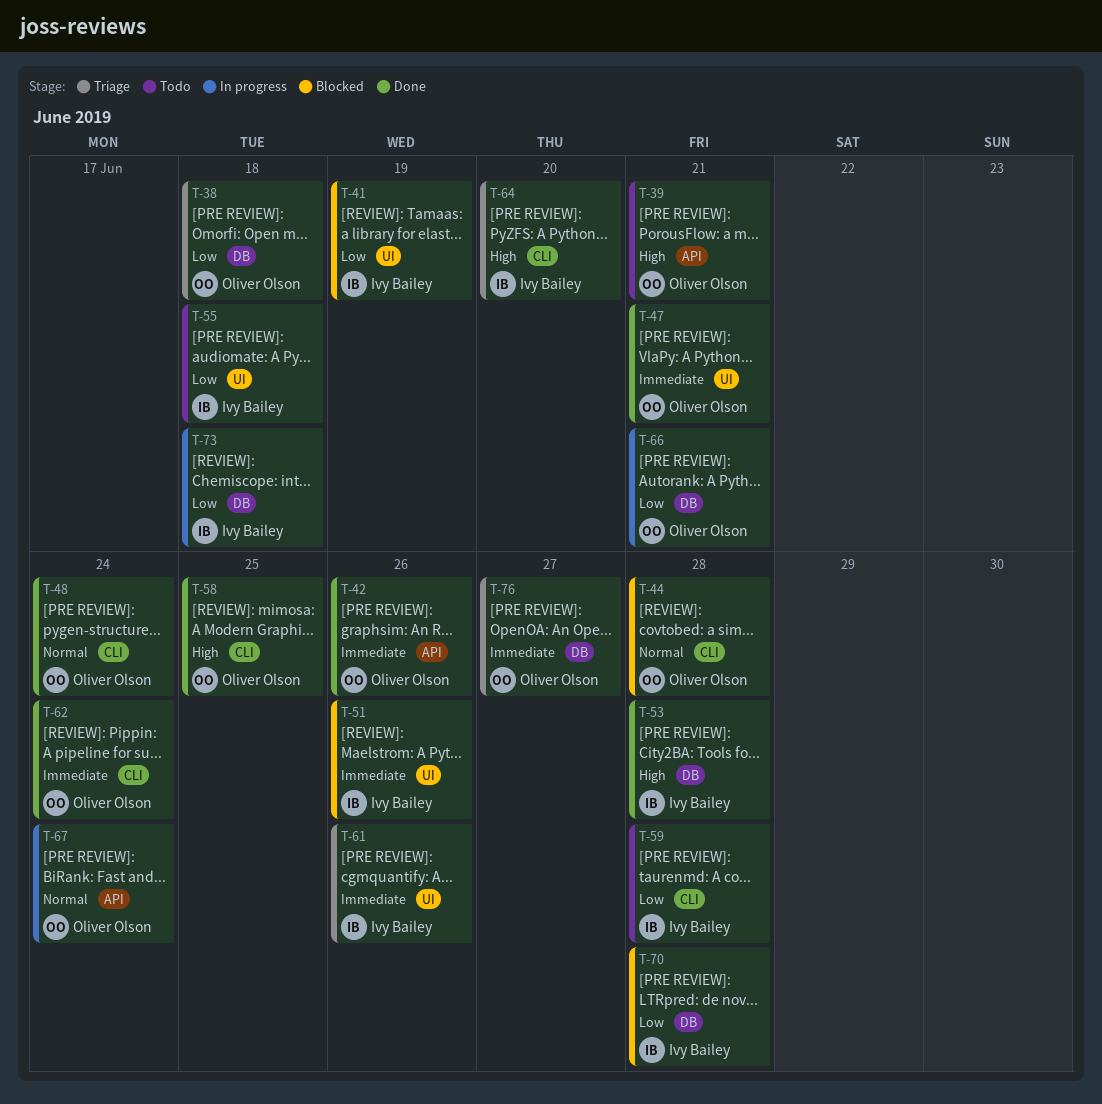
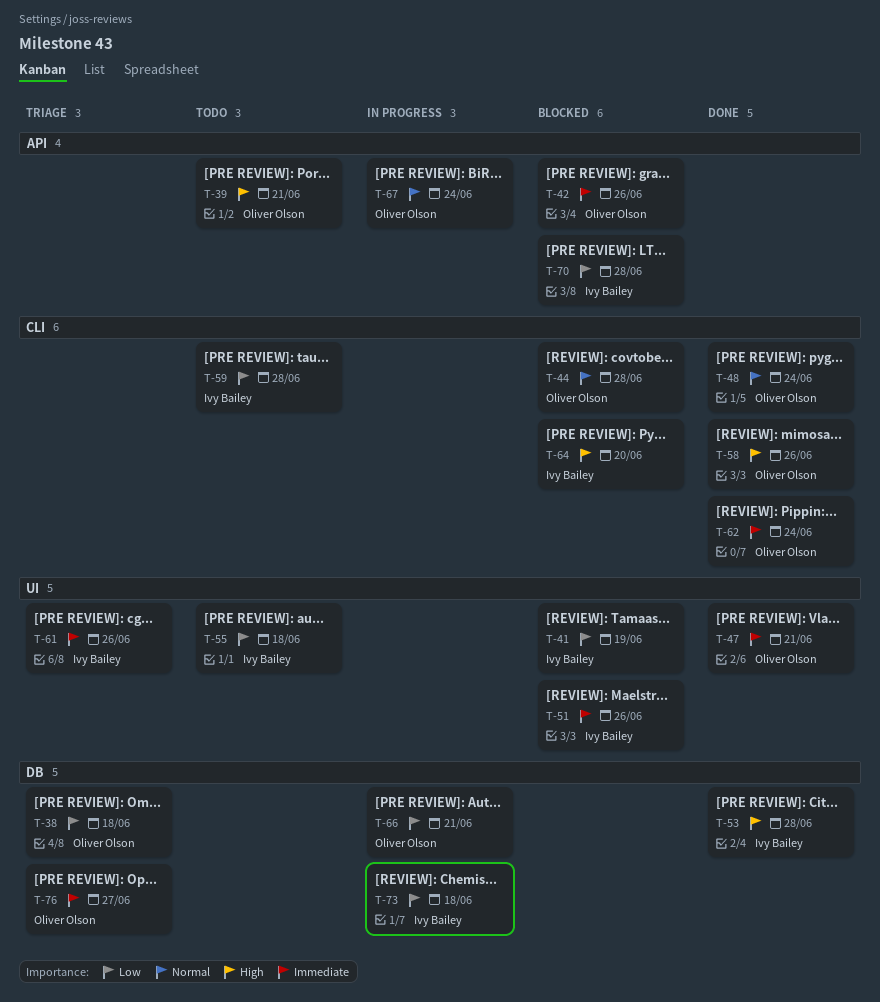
T-42, status: Done -> Blocked
T-58, due: Jun 25 -> Jun 26
T-64, status: Triage -> Blocked
T-70, label: DB -> API

